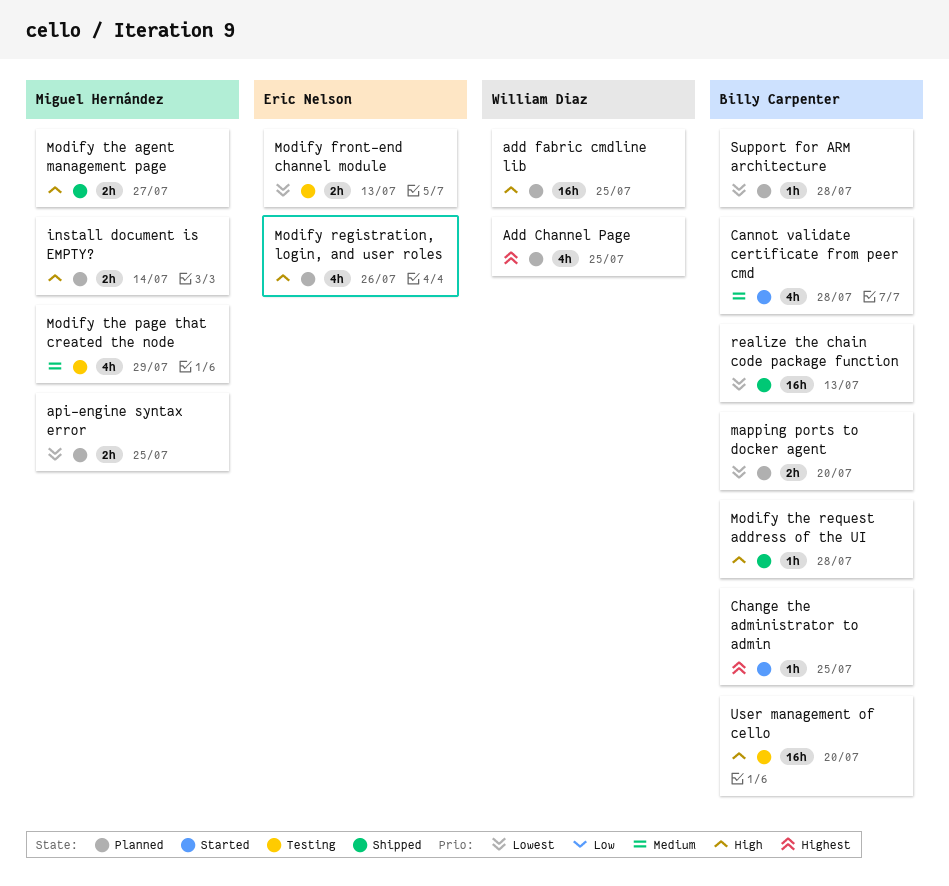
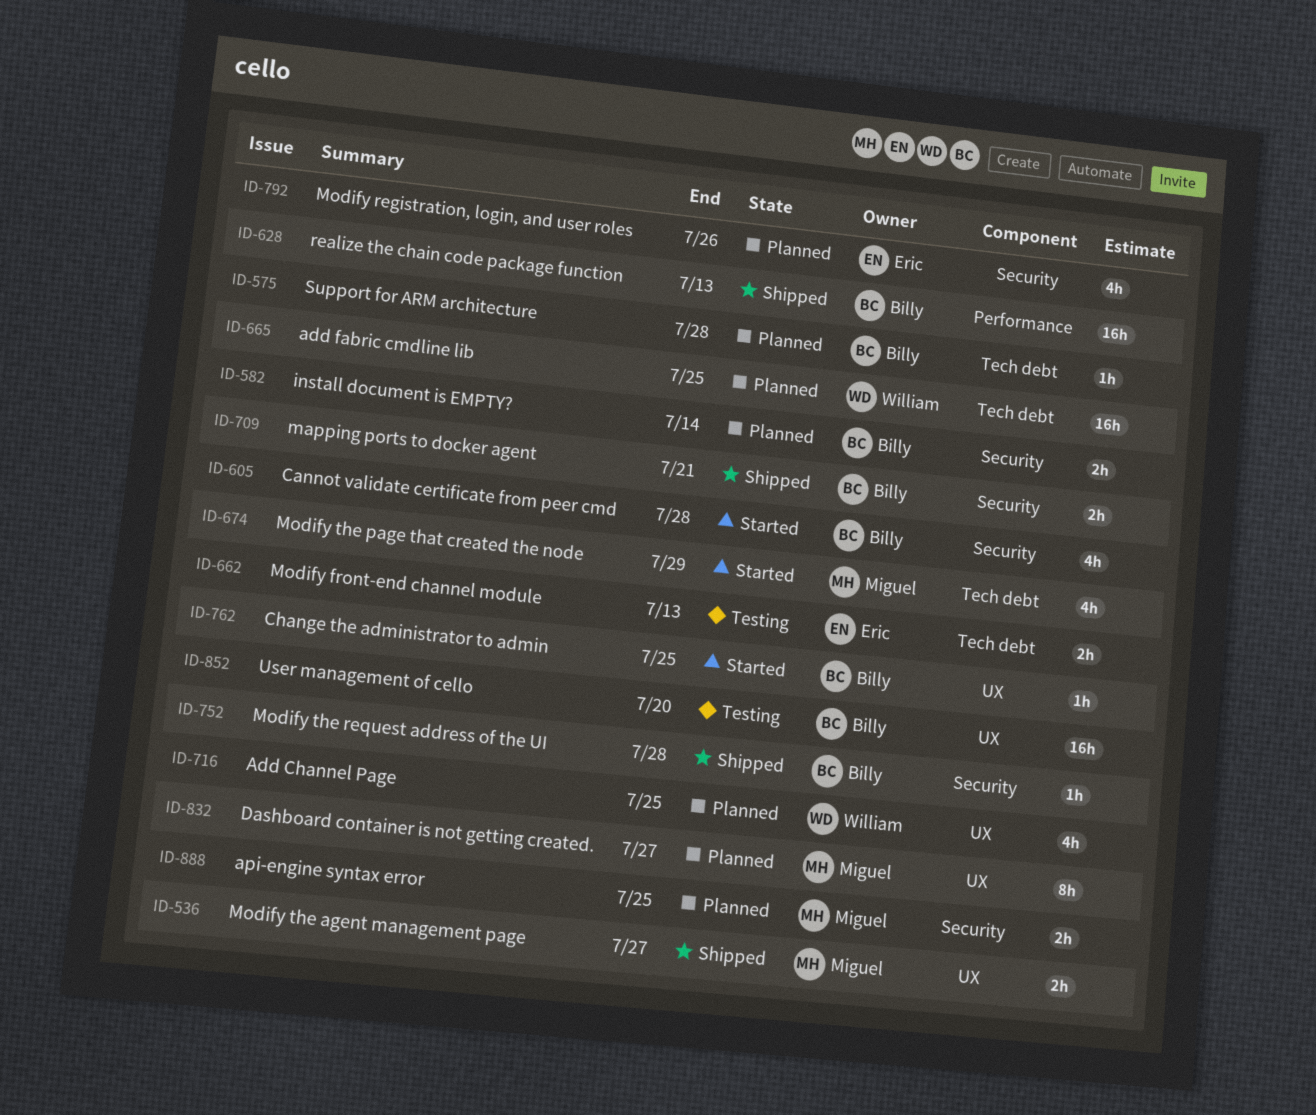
Dashboard container is not getting created.: none -> present
install document is EMPTY?, owner: Miguel Hernández -> Billy Carpenter
mapping ports to docker agent, status: Planned -> Shipped
mapping ports to docker agent, due: Jul 20 -> Jul 21
Modify the page that created the node, status: Testing -> Started

